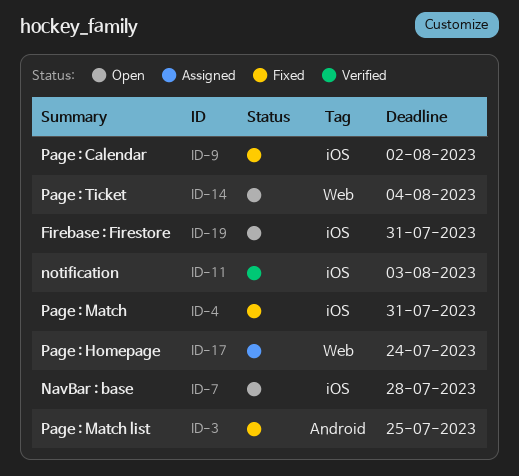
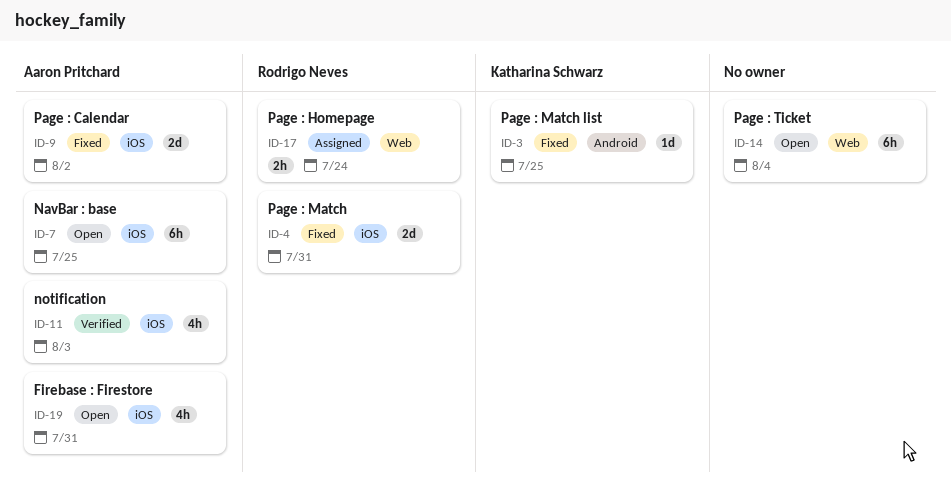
ID-7, due: Jul 28 -> Jul 25

